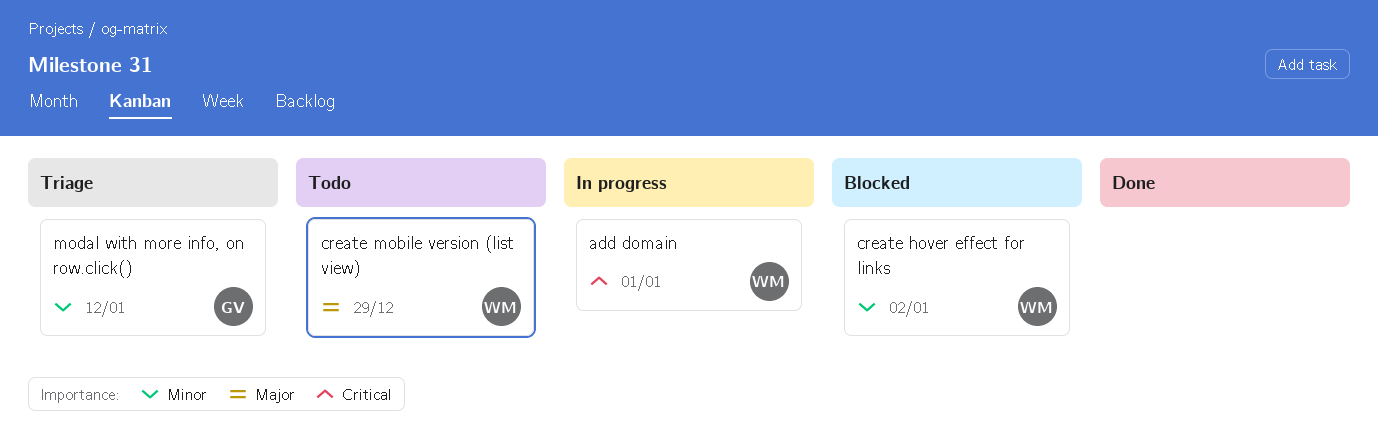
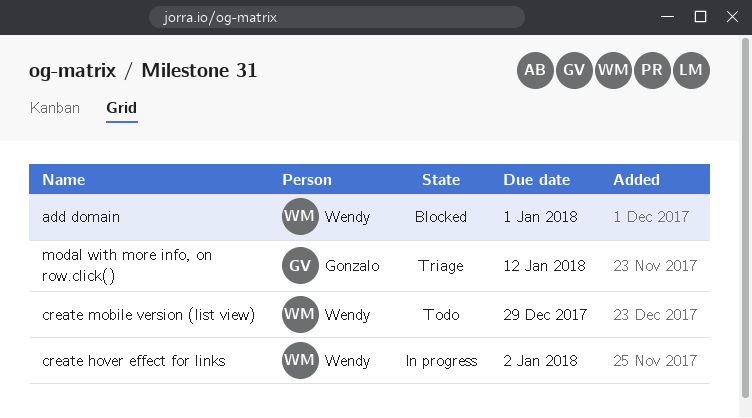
add domain, status: In progress -> Blocked
create hover effect for links, status: Blocked -> In progress

